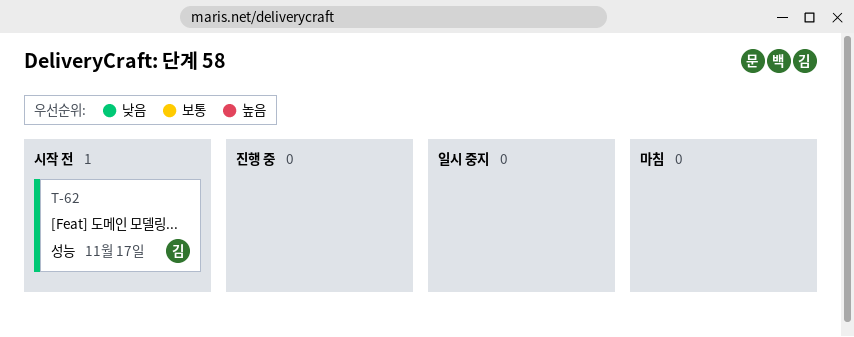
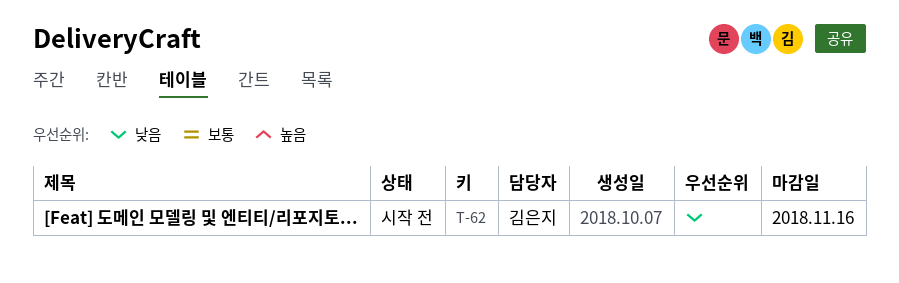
T-62, due: Nov 17 -> Nov 16

